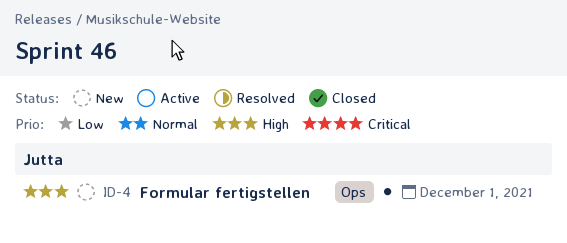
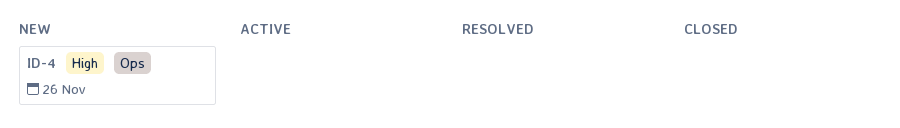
ID-4, due: Dec 1 -> Nov 26

